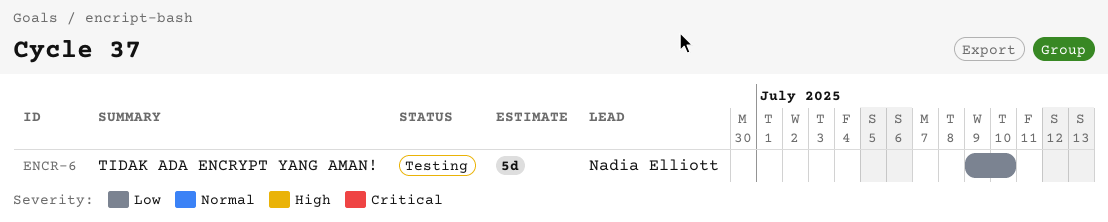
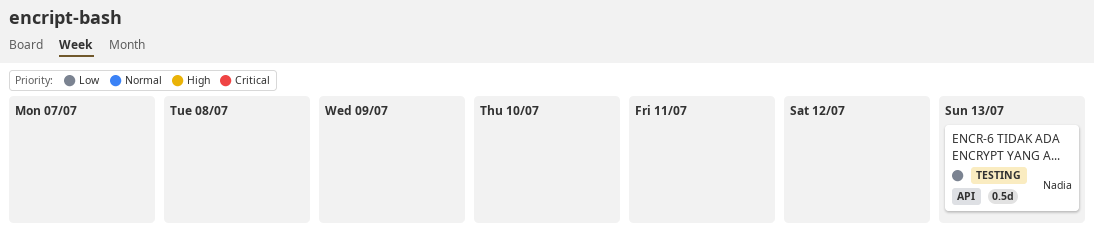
ENCR-6, estimate: 5d -> 0.5d
ENCR-6, due: Jul 10 -> Jul 13

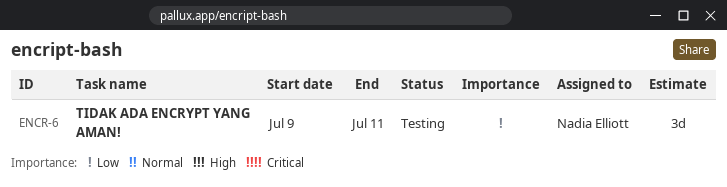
ENCR-6, estimate: 0.5d -> 3d
ENCR-6, due: Jul 13 -> Jul 11

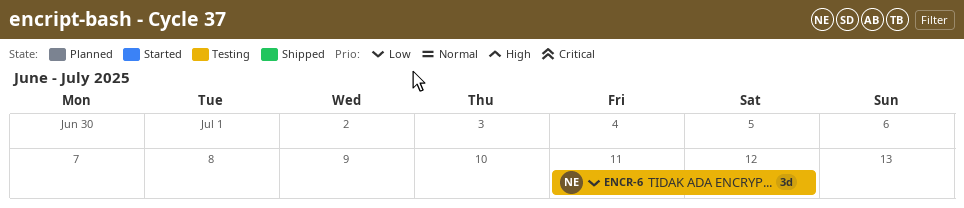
ENCR-6, start: Jul 9 -> Jul 11
ENCR-6, due: Jul 11 -> Jul 12

